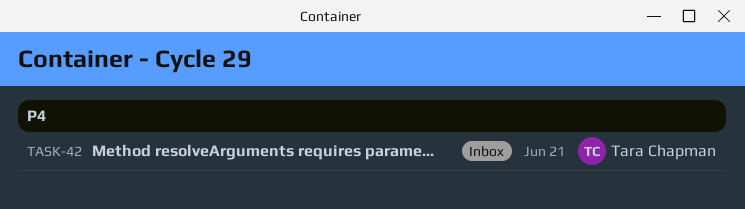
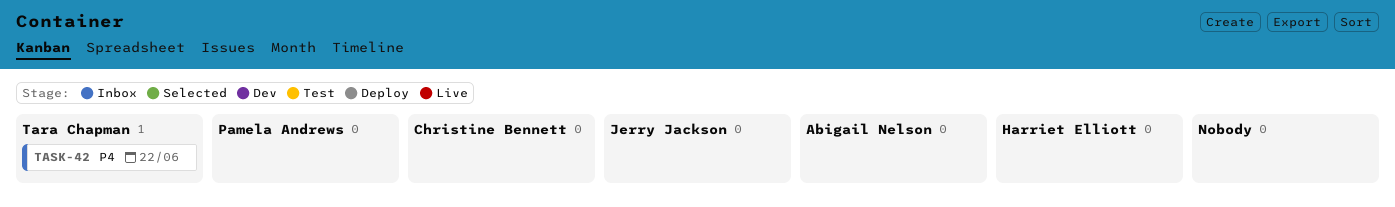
TASK-42, due: Jun 21 -> Jun 22

